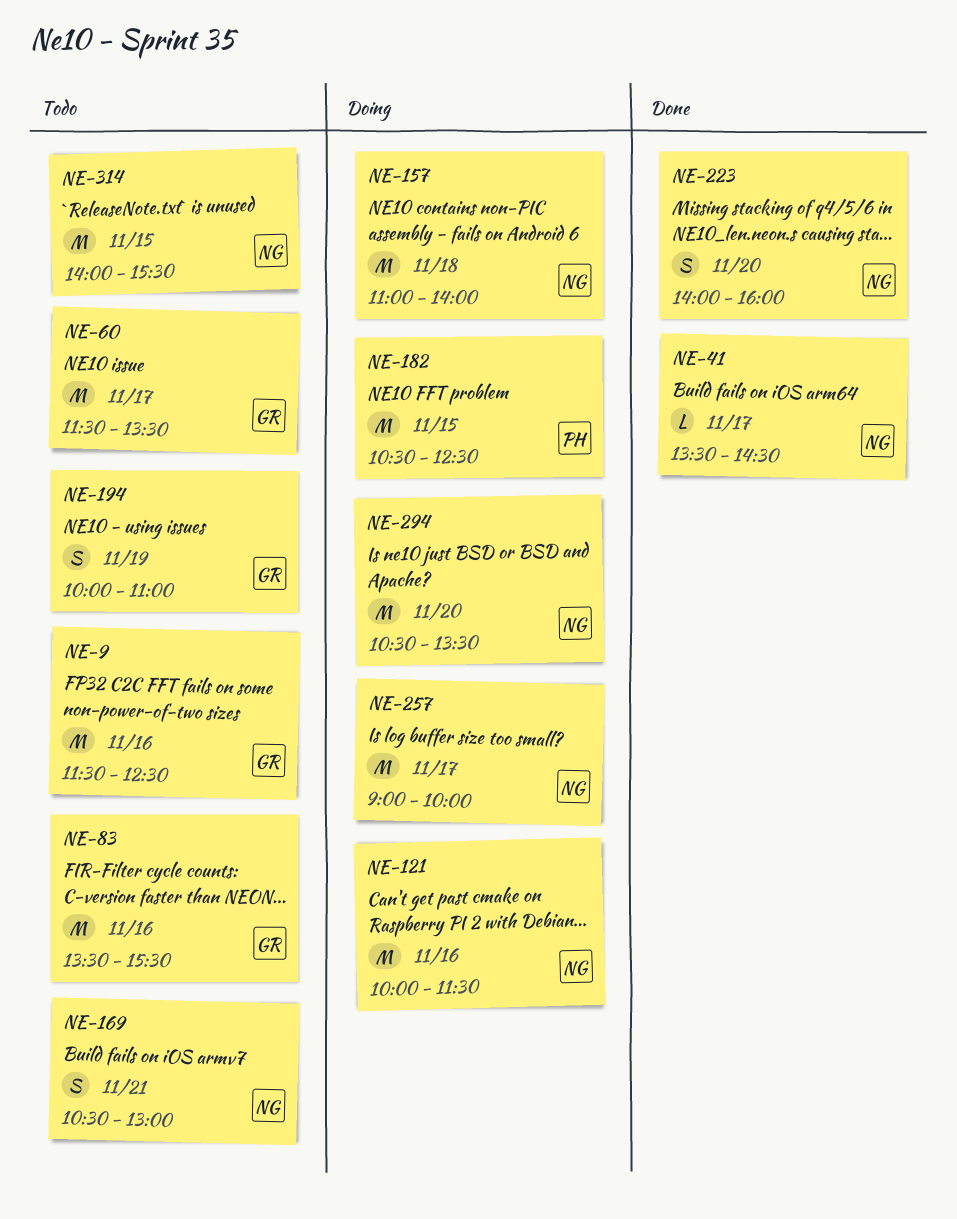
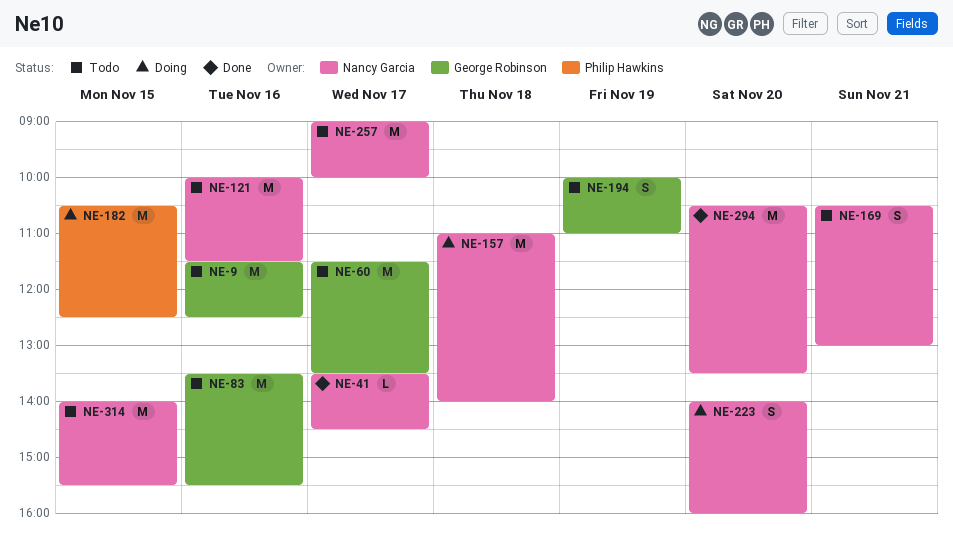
NE-121, status: Doing -> Todo
NE-223, status: Done -> Doing
NE-257, status: Doing -> Todo
NE-294, status: Doing -> Done

